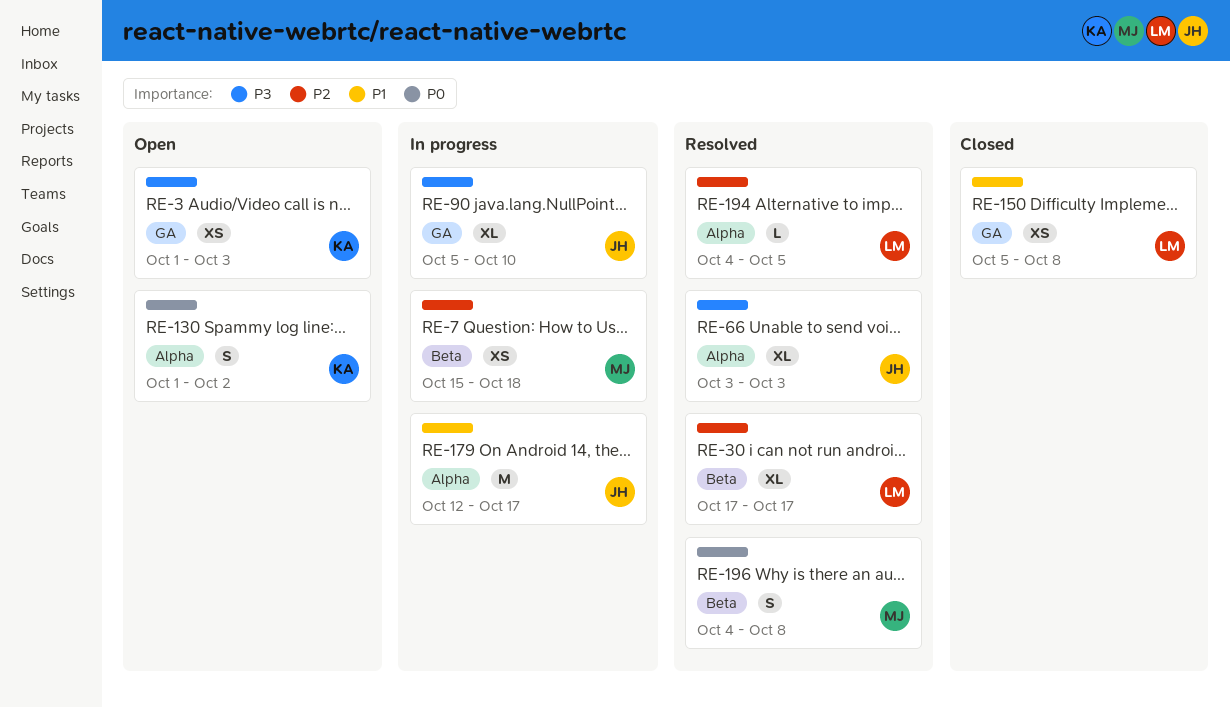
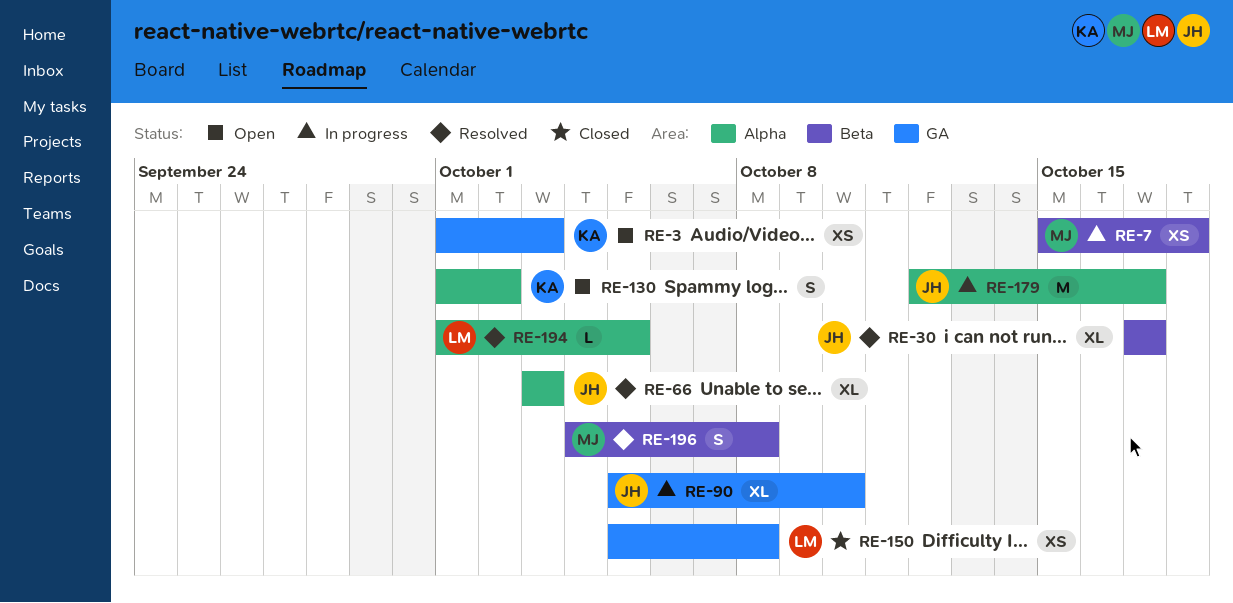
RE-30, owner: LM -> JH
RE-194, start: Oct 4 -> Oct 1

